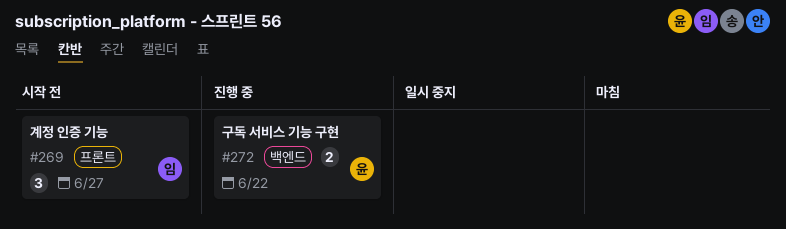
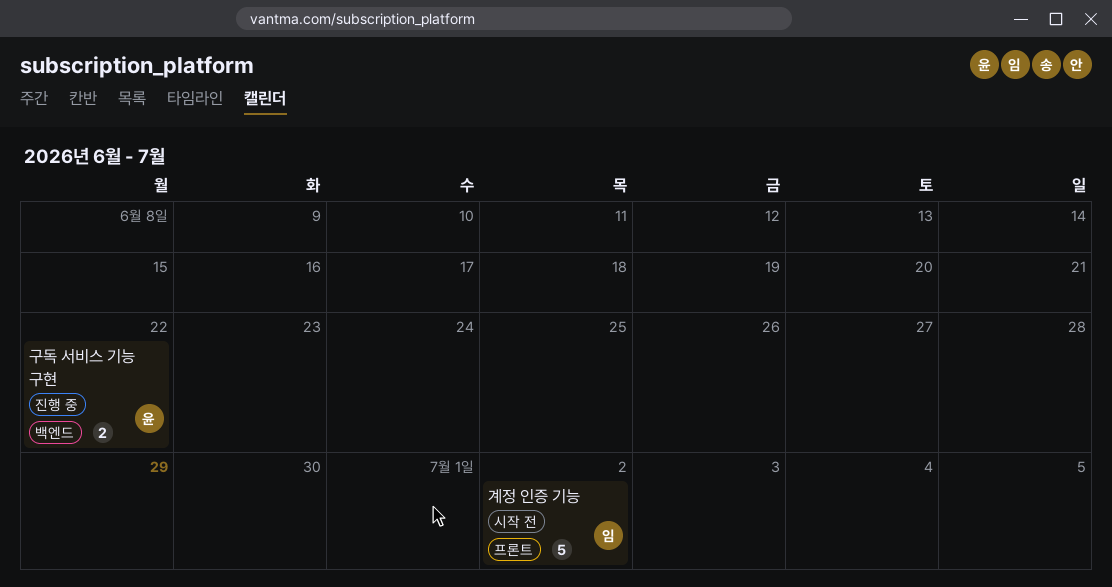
계정 인증 기능, estimate: 3 -> 5
계정 인증 기능, due: Jun 27 -> Jul 2

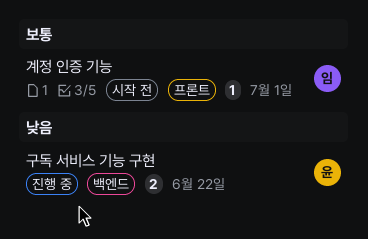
계정 인증 기능, estimate: 5 -> 1
계정 인증 기능, due: Jul 2 -> Jul 1

